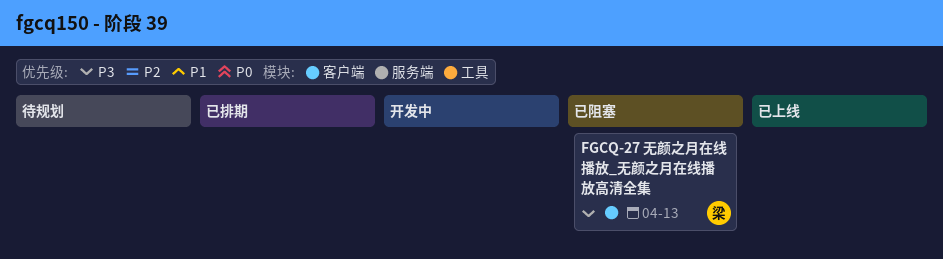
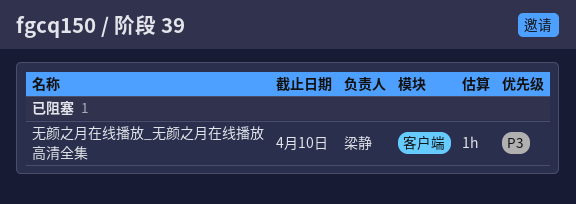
无颜之月在线播放_无颜之月在线播放高清全集, due: Apr 13 -> Apr 10

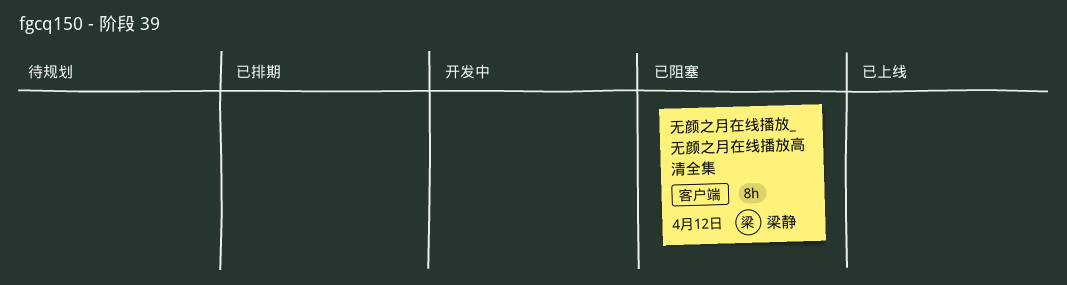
无颜之月在线播放_无颜之月在线播放高清全集, estimate: 1h -> 8h
无颜之月在线播放_无颜之月在线播放高清全集, due: Apr 10 -> Apr 12

